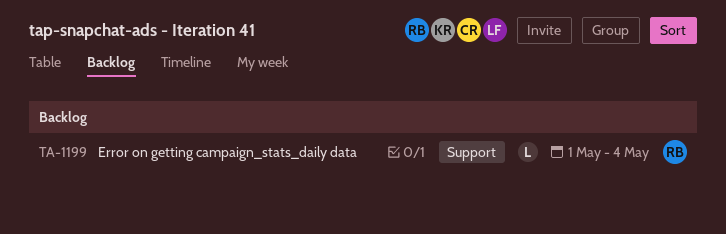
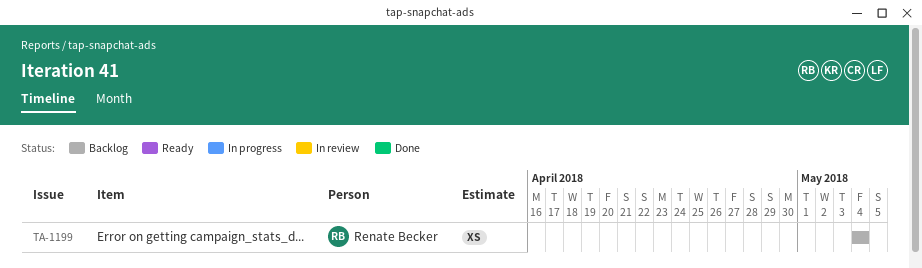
TA-1199, estimate: L -> XS
TA-1199, start: May 1 -> May 4

